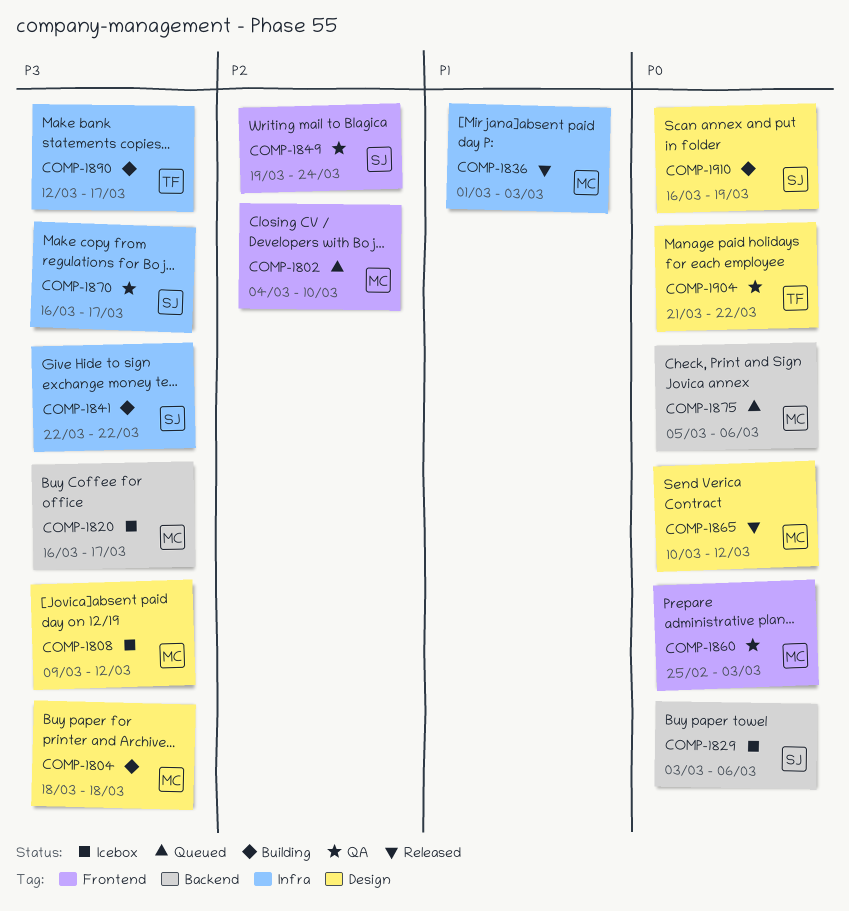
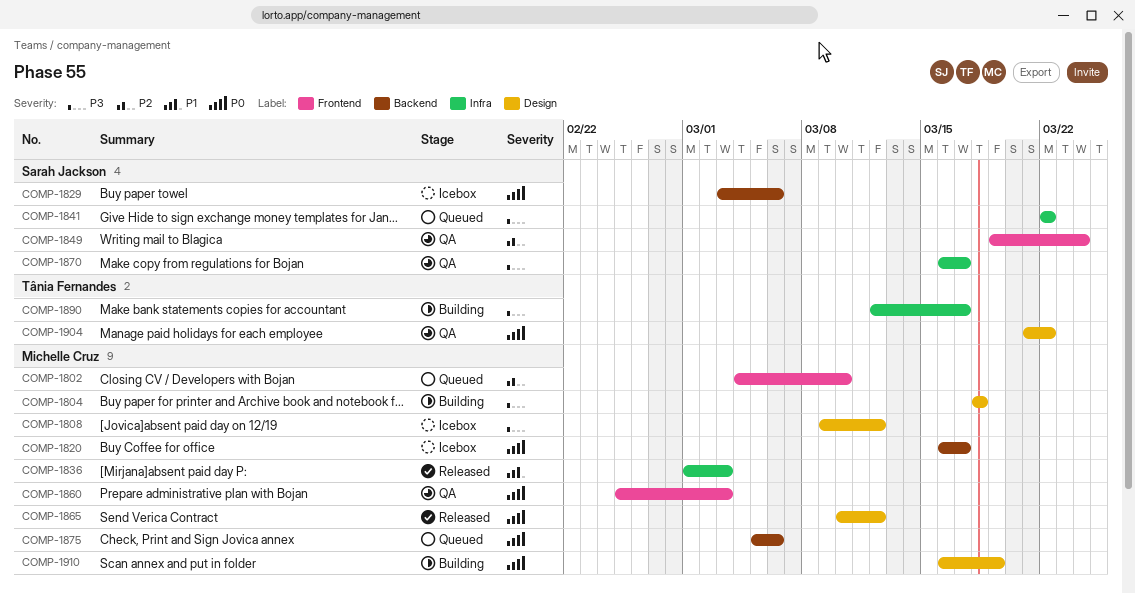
COMP-1820, priority: P3 -> P0
COMP-1841, status: Building -> Queued
COMP-1910, owner: Sarah Jackson -> Michelle Cruz

